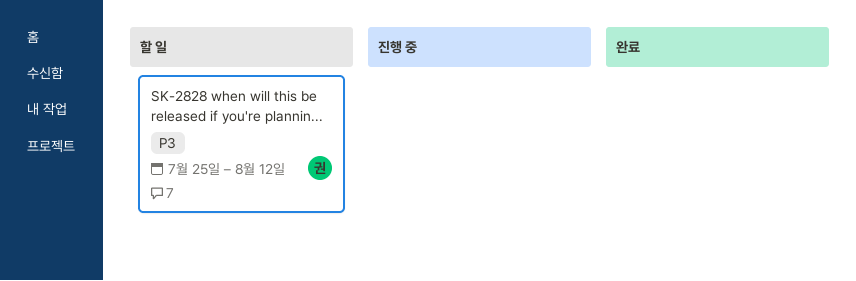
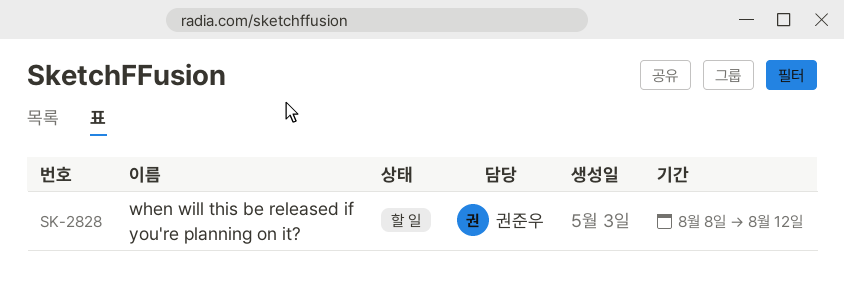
SK-2828, start: Jul 25 -> Aug 8

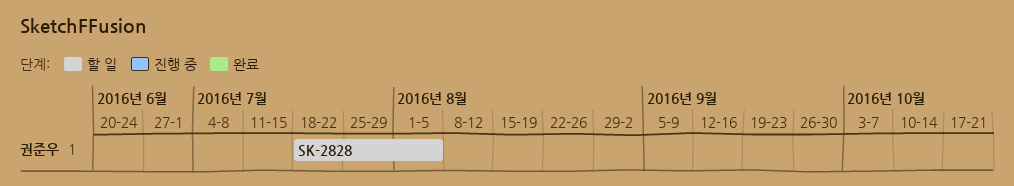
SK-2828, start: Aug 8 -> Jul 18
SK-2828, due: Aug 12 -> Aug 5

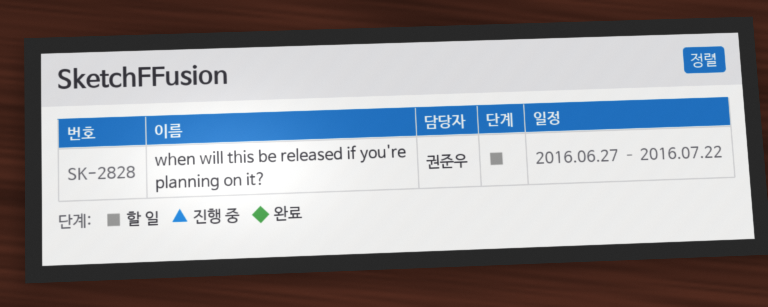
SK-2828, start: Jul 18 -> Jun 27
SK-2828, due: Aug 5 -> Jul 22

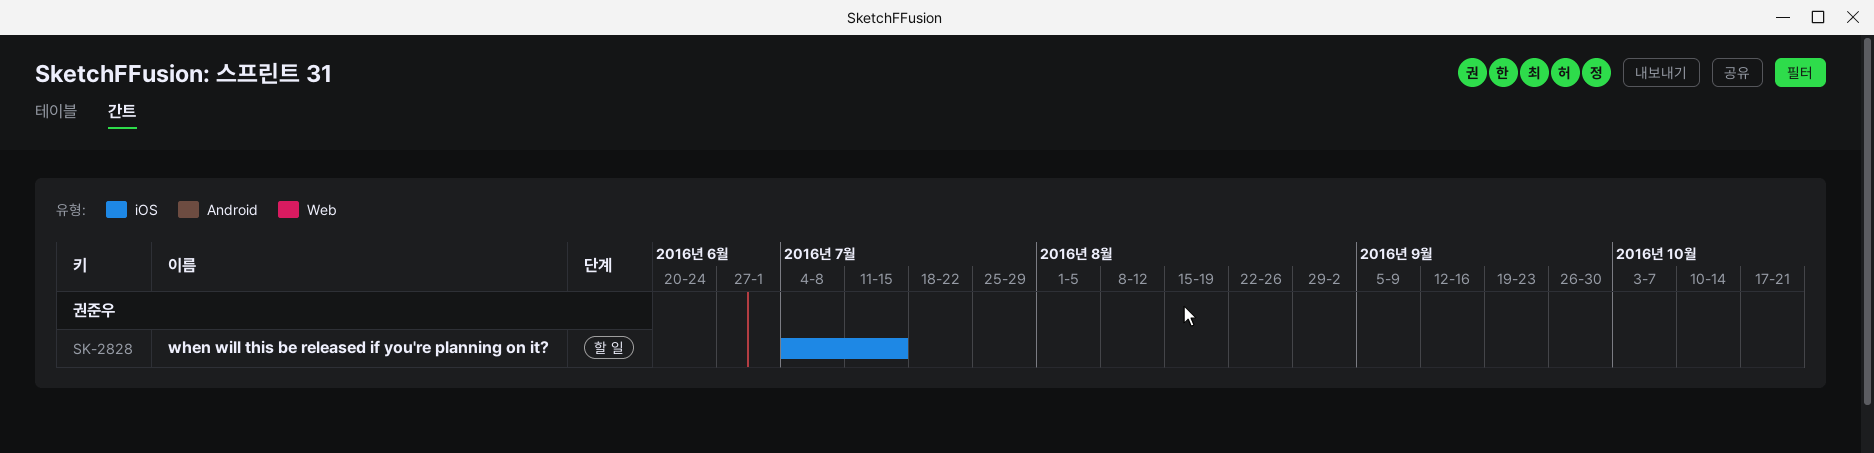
SK-2828, start: Jun 27 -> Jul 4
SK-2828, due: Jul 22 -> Jul 15

